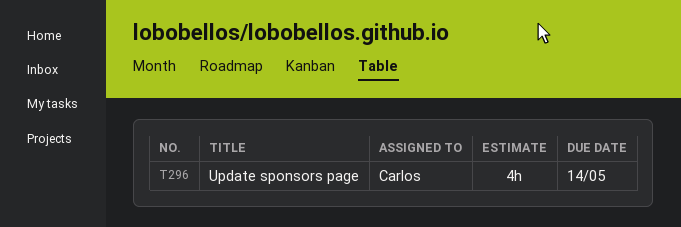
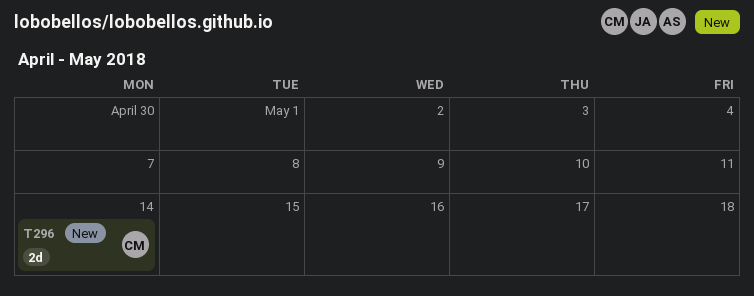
T296, estimate: 4h -> 2d

